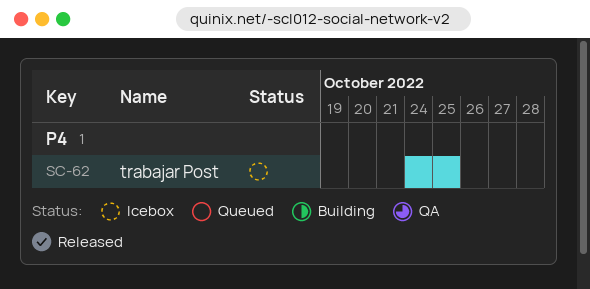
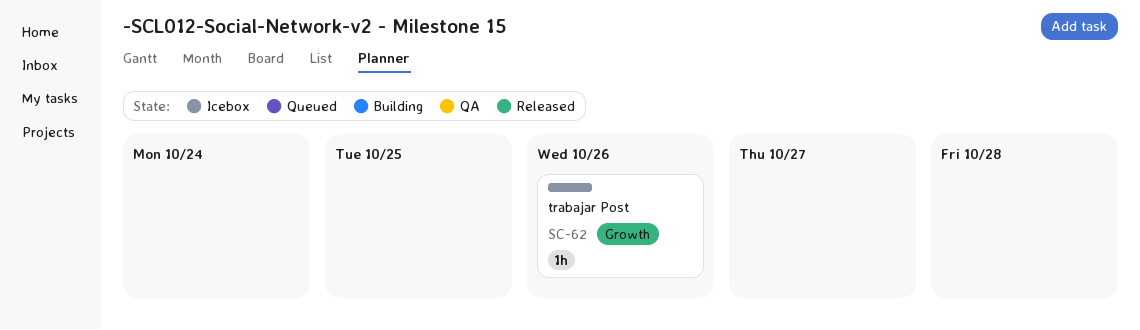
SC-62, due: Oct 25 -> Oct 26

